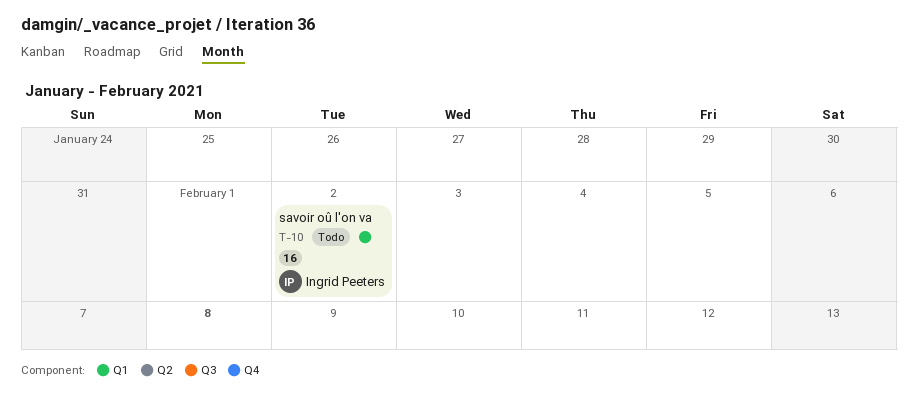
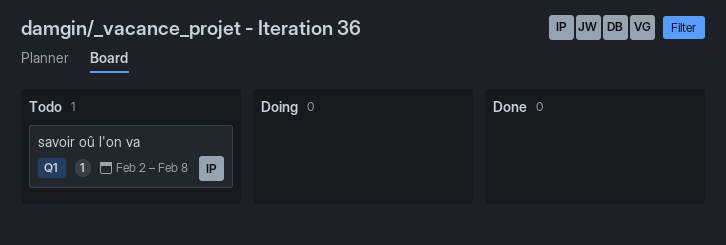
savoir oû l'on va, estimate: 16 -> 1
savoir oû l'on va, due: Feb 2 -> Feb 8

